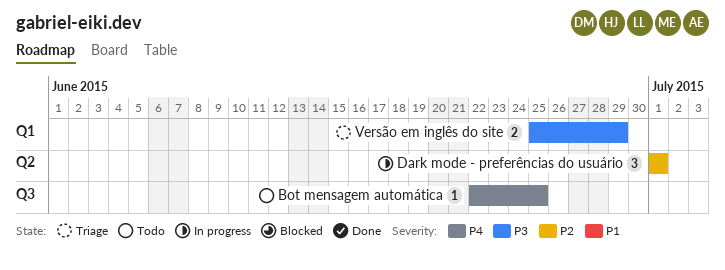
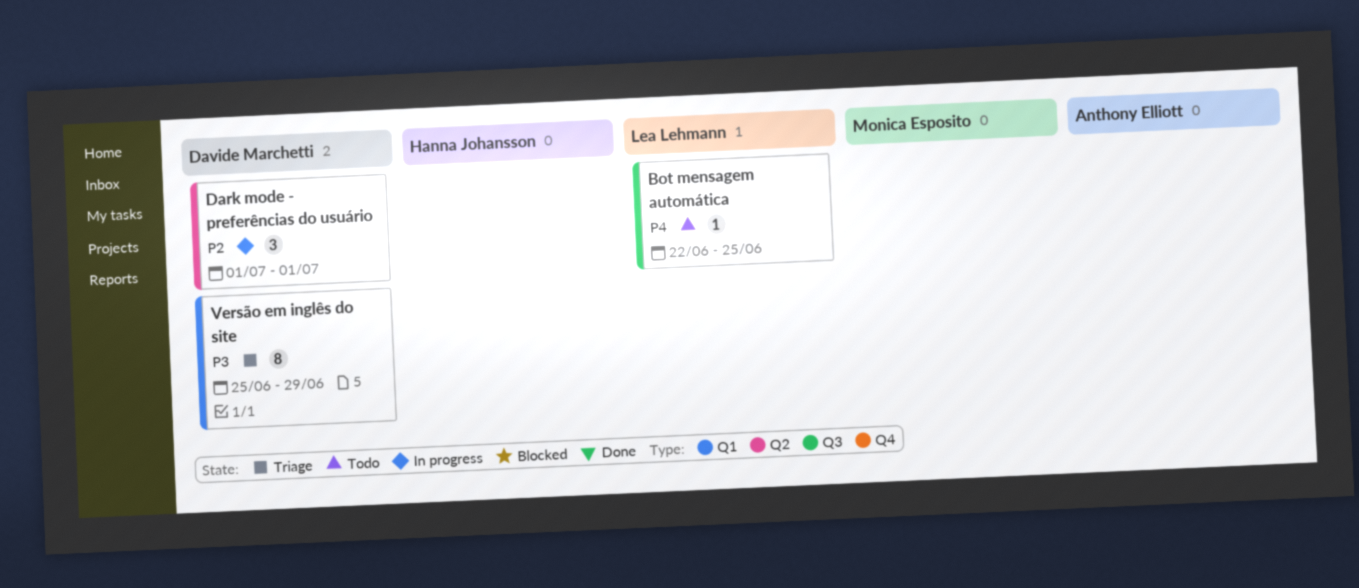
Versão em inglês do site, estimate: 2 -> 8

